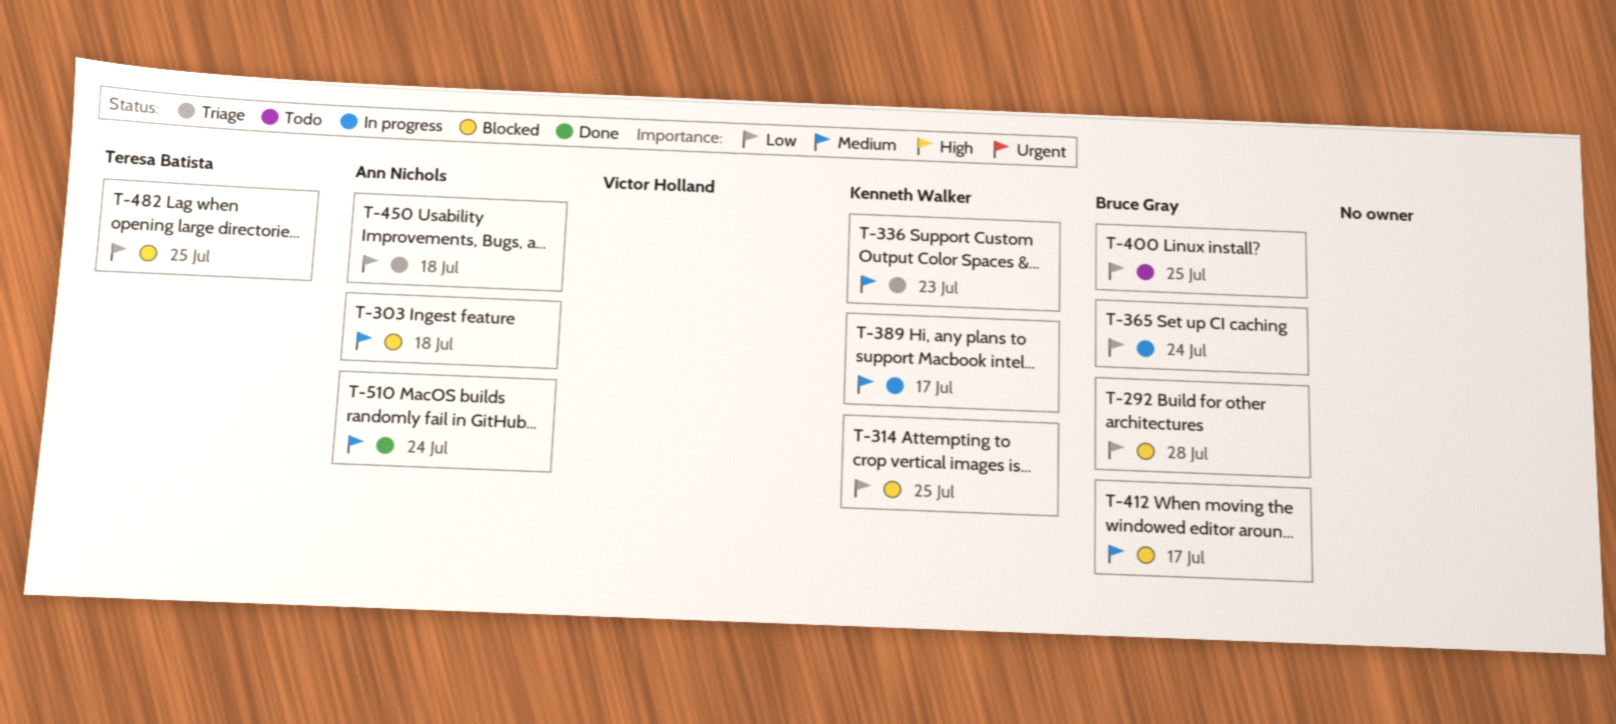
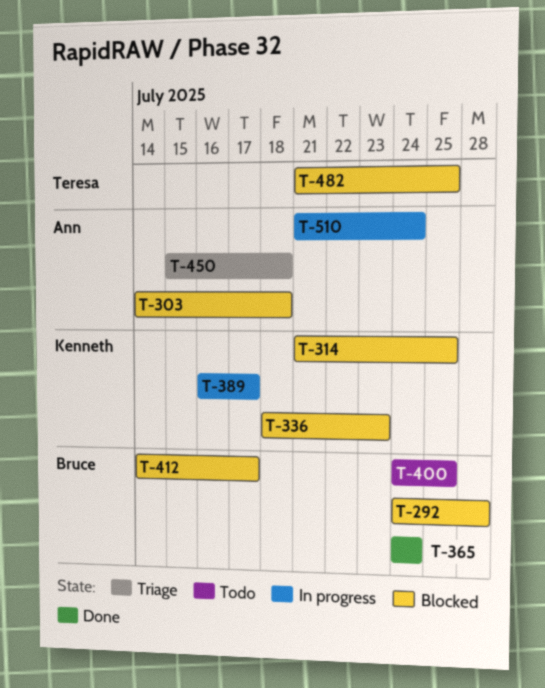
T-336, status: Triage -> Blocked
T-365, status: In progress -> Done
T-510, status: Done -> In progress

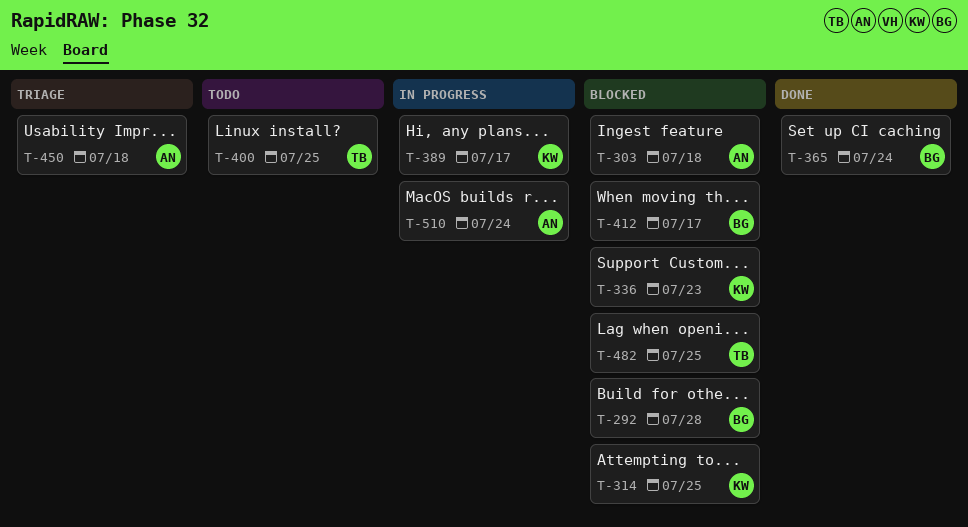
T-400, owner: Bruce -> Teresa

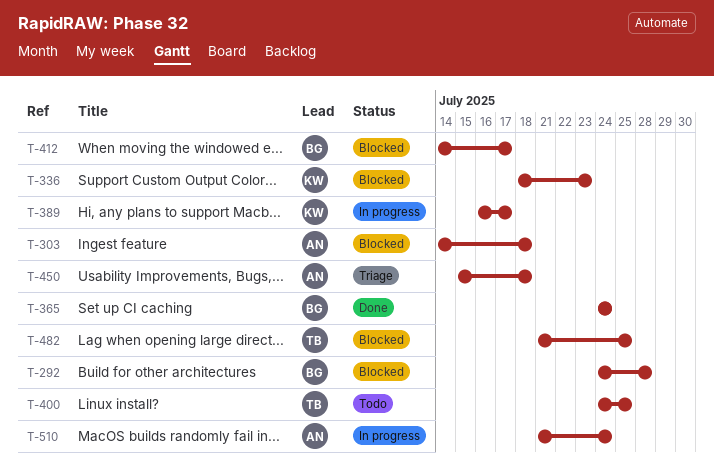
T-314: present -> none

